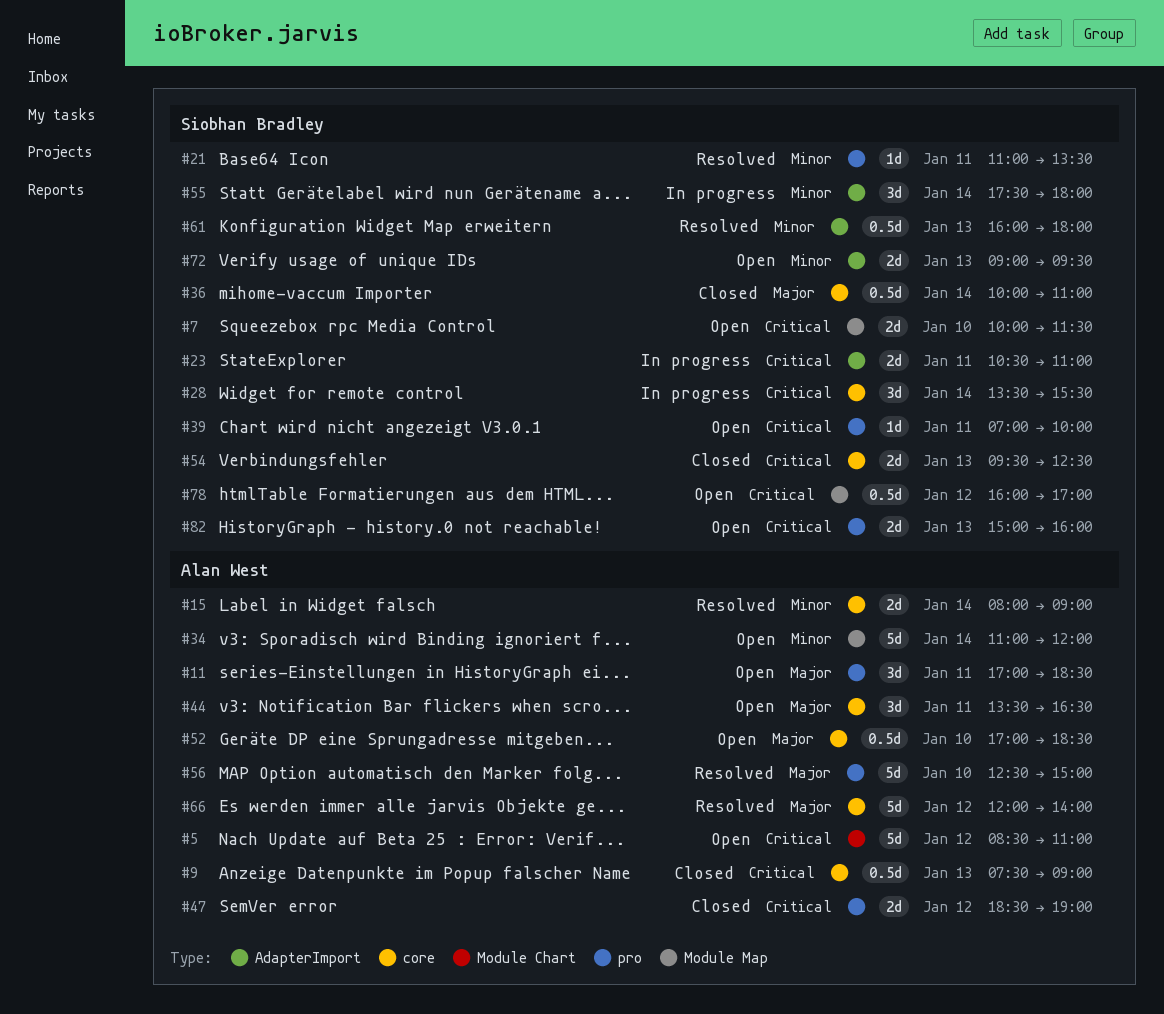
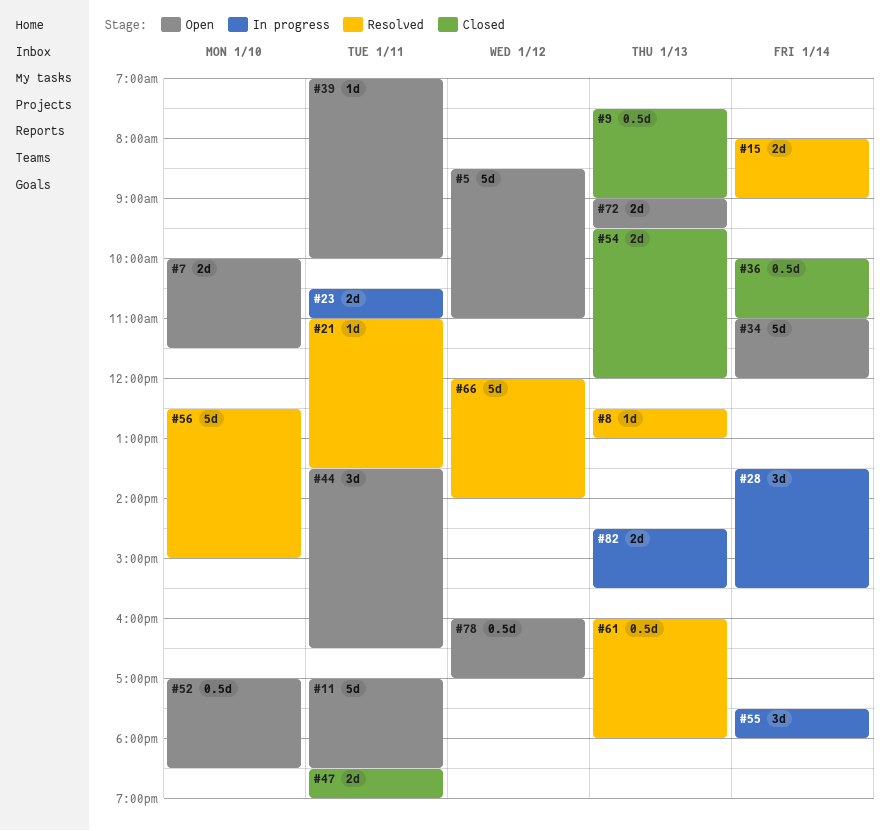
#8: none -> present
#11, estimate: 3d -> 5d
#47, day: Jan 12 -> Jan 11
#54, ends: 12:30 -> 12:00
#82, status: Open -> In progress
#82, begins: 15:00 -> 14:30
#82, ends: 16:00 -> 15:30

